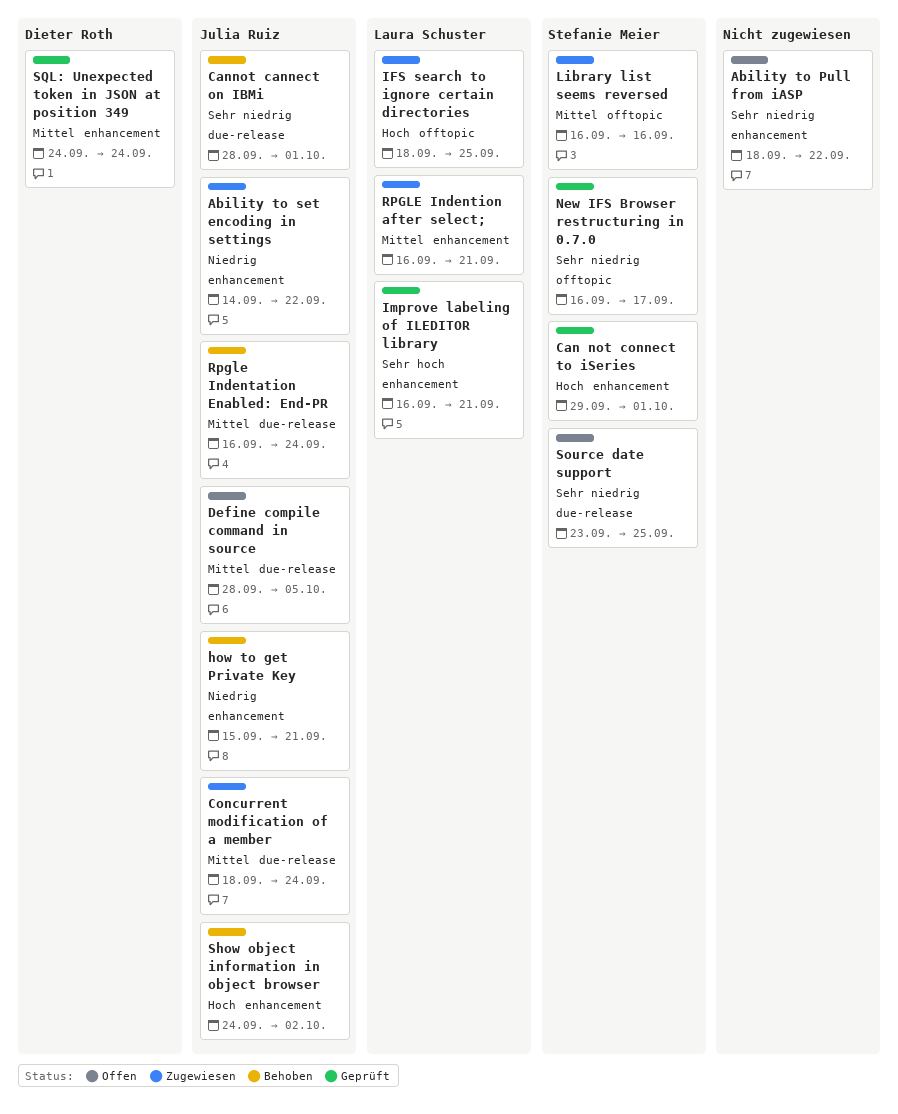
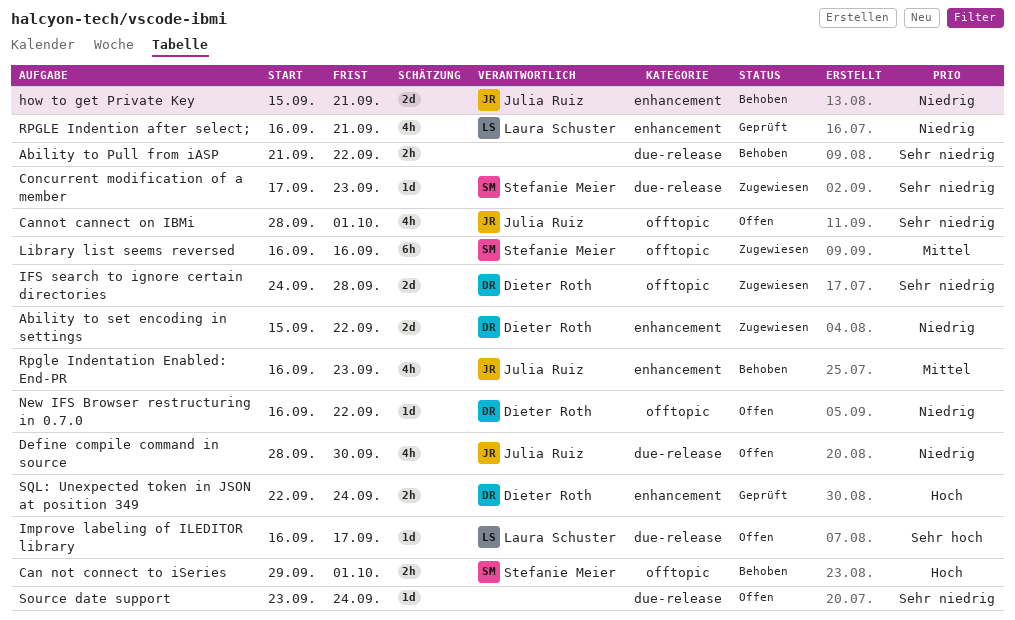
Ability to Pull from iASP, status: Offen -> Behoben
Ability to Pull from iASP, label: enhancement -> due-release
Ability to Pull from iASP, start: Sep 18 -> Sep 21
Ability to set encoding in settings, owner: Julia Ruiz -> Dieter Roth
Ability to set encoding in settings, start: Sep 14 -> Sep 15
Can not connect to iSeries, status: Geprüft -> Behoben
Can not connect to iSeries, label: enhancement -> offtopic
Cannot cannect on IBMi, status: Behoben -> Offen
Cannot cannect on IBMi, label: due-release -> offtopic
Concurrent modification of a member, owner: Julia Ruiz -> Stefanie Meier
Concurrent modification of a member, priority: Mittel -> Sehr niedrig
Concurrent modification of a member, start: Sep 18 -> Sep 17
Concurrent modification of a member, due: Sep 24 -> Sep 23
Define compile command in source, priority: Mittel -> Niedrig
Define compile command in source, due: Oct 5 -> Sep 30
IFS search to ignore certain directories, owner: Laura Schuster -> Dieter Roth
IFS search to ignore certain directories, priority: Hoch -> Sehr niedrig
IFS search to ignore certain directories, start: Sep 18 -> Sep 24
IFS search to ignore certain directories, due: Sep 25 -> Sep 28
Improve labeling of ILEDITOR library, status: Geprüft -> Offen
Improve labeling of ILEDITOR library, label: enhancement -> due-release
Improve labeling of ILEDITOR library, due: Sep 21 -> Sep 17
New IFS Browser restructuring in 0.7.0, status: Geprüft -> Offen
New IFS Browser restructuring in 0.7.0, owner: Stefanie Meier -> Dieter Roth
New IFS Browser restructuring in 0.7.0, priority: Sehr niedrig -> Niedrig
New IFS Browser restructuring in 0.7.0, due: Sep 17 -> Sep 22
Rpgle Indentation Enabled: End-PR, label: due-release -> enhancement
Rpgle Indentation Enabled: End-PR, due: Sep 24 -> Sep 23
RPGLE Indention after select;, status: Zugewiesen -> Geprüft
RPGLE Indention after select;, priority: Mittel -> Niedrig
Show object information in object browser: present -> none
Source date support, owner: Stefanie Meier -> none
Source date support, due: Sep 25 -> Sep 24
SQL: Unexpected token in JSON at position 349, priority: Mittel -> Hoch
SQL: Unexpected token in JSON at position 349, start: Sep 24 -> Sep 22

